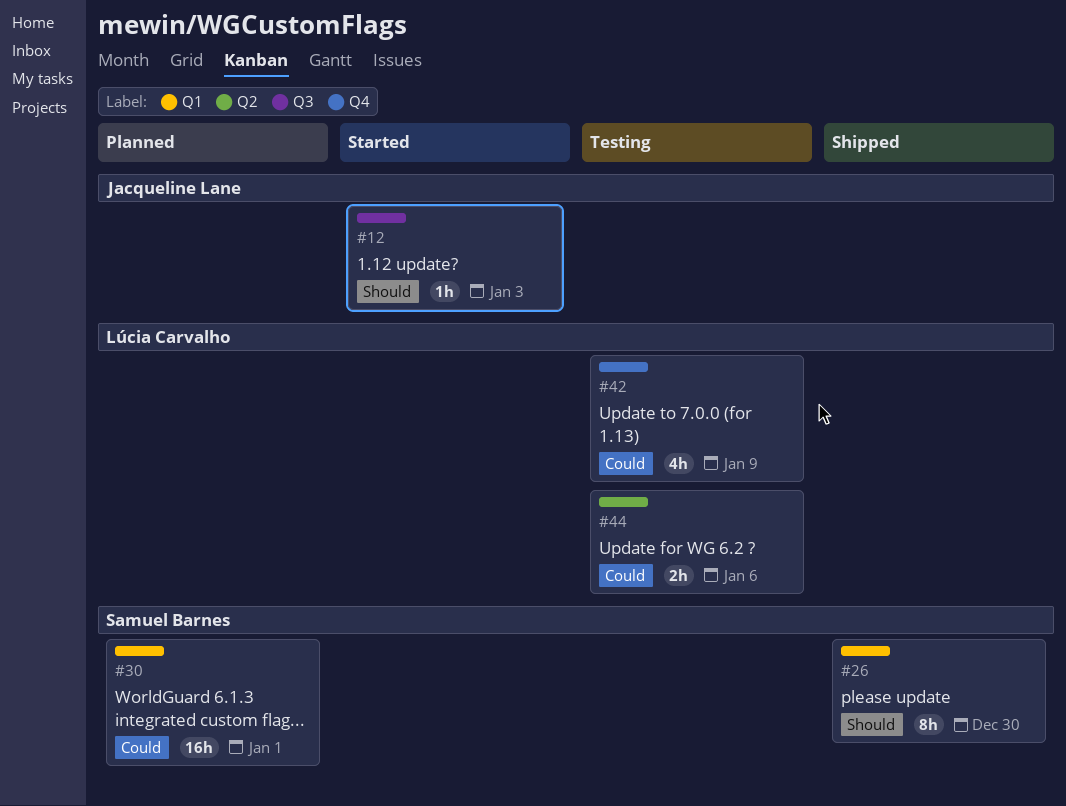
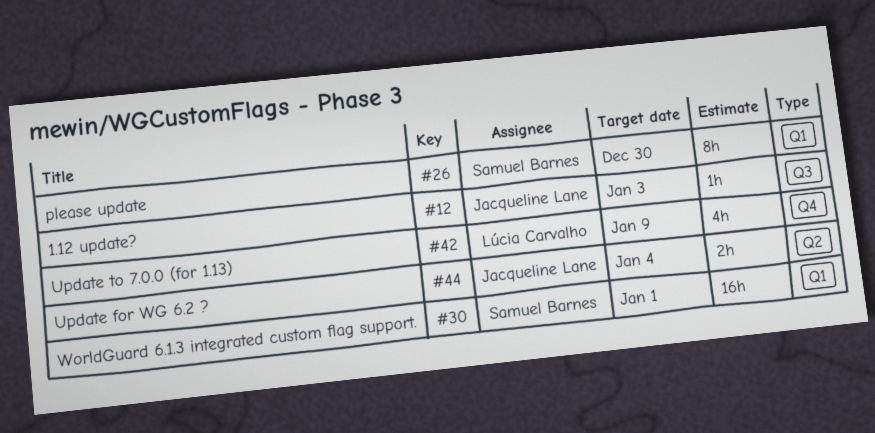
#44, owner: Lúcia Carvalho -> Jacqueline Lane
#44, due: Jan 6 -> Jan 4

